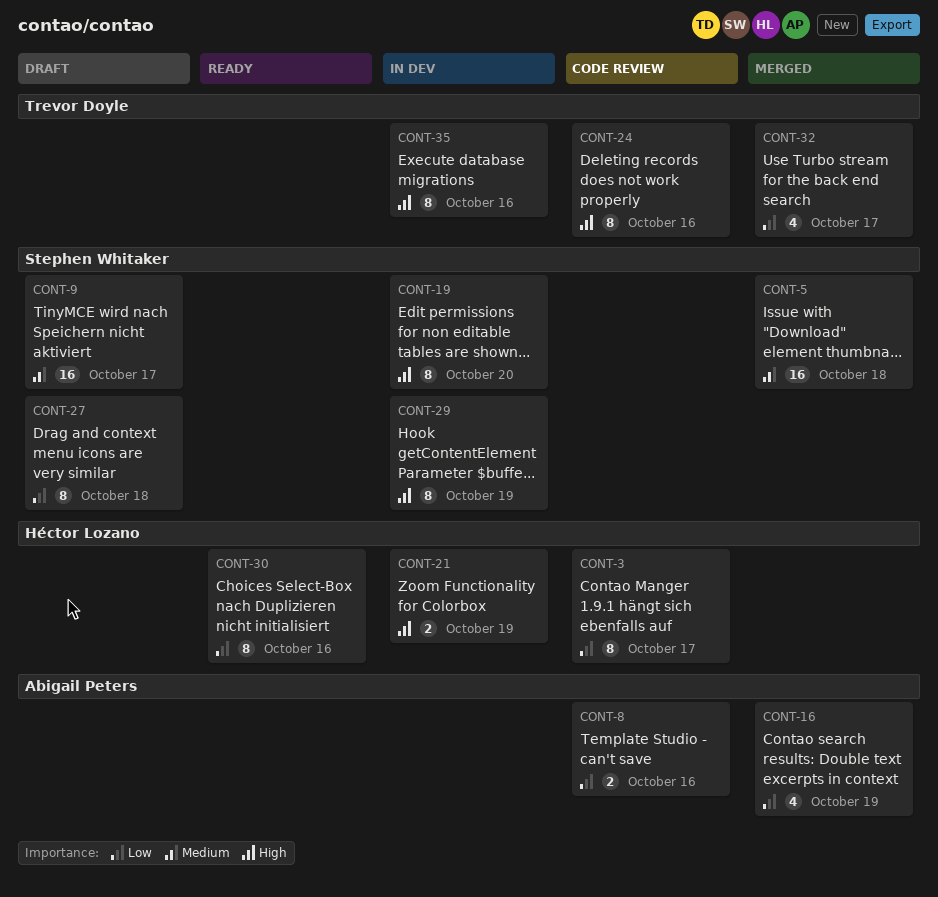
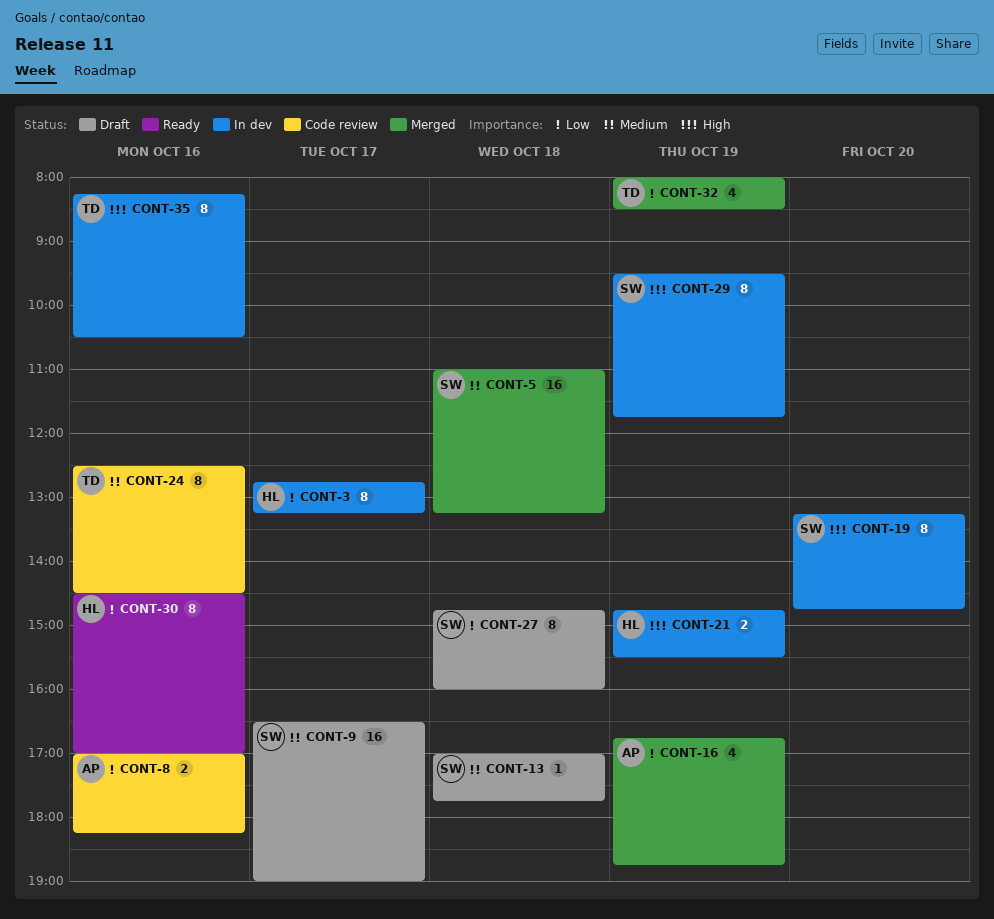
CONT-3, status: Code review -> In dev
CONT-13: none -> present
CONT-24, priority: High -> Medium
CONT-32, day: Oct 17 -> Oct 19

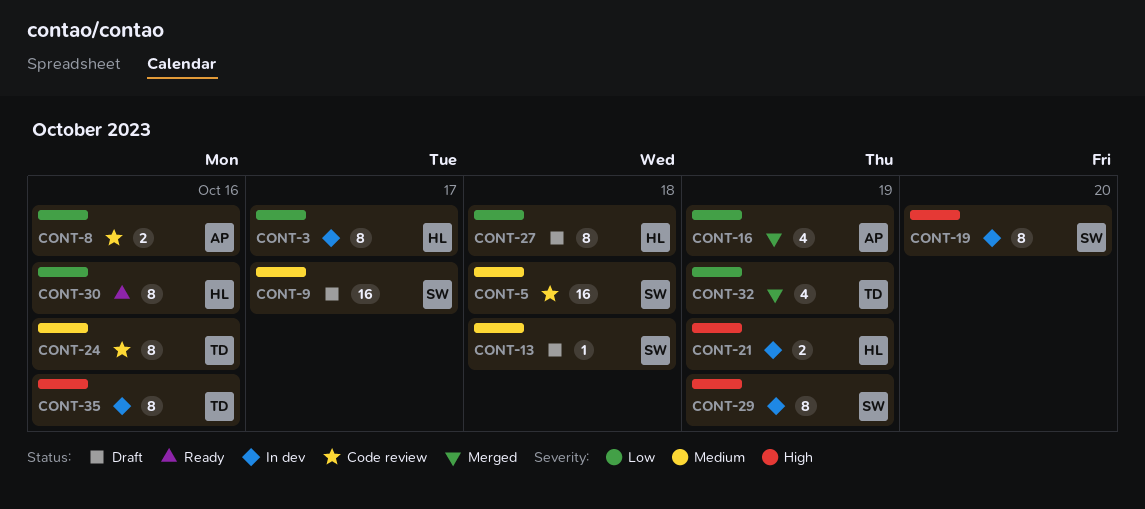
CONT-5, status: Merged -> Code review
CONT-27, owner: SW -> HL

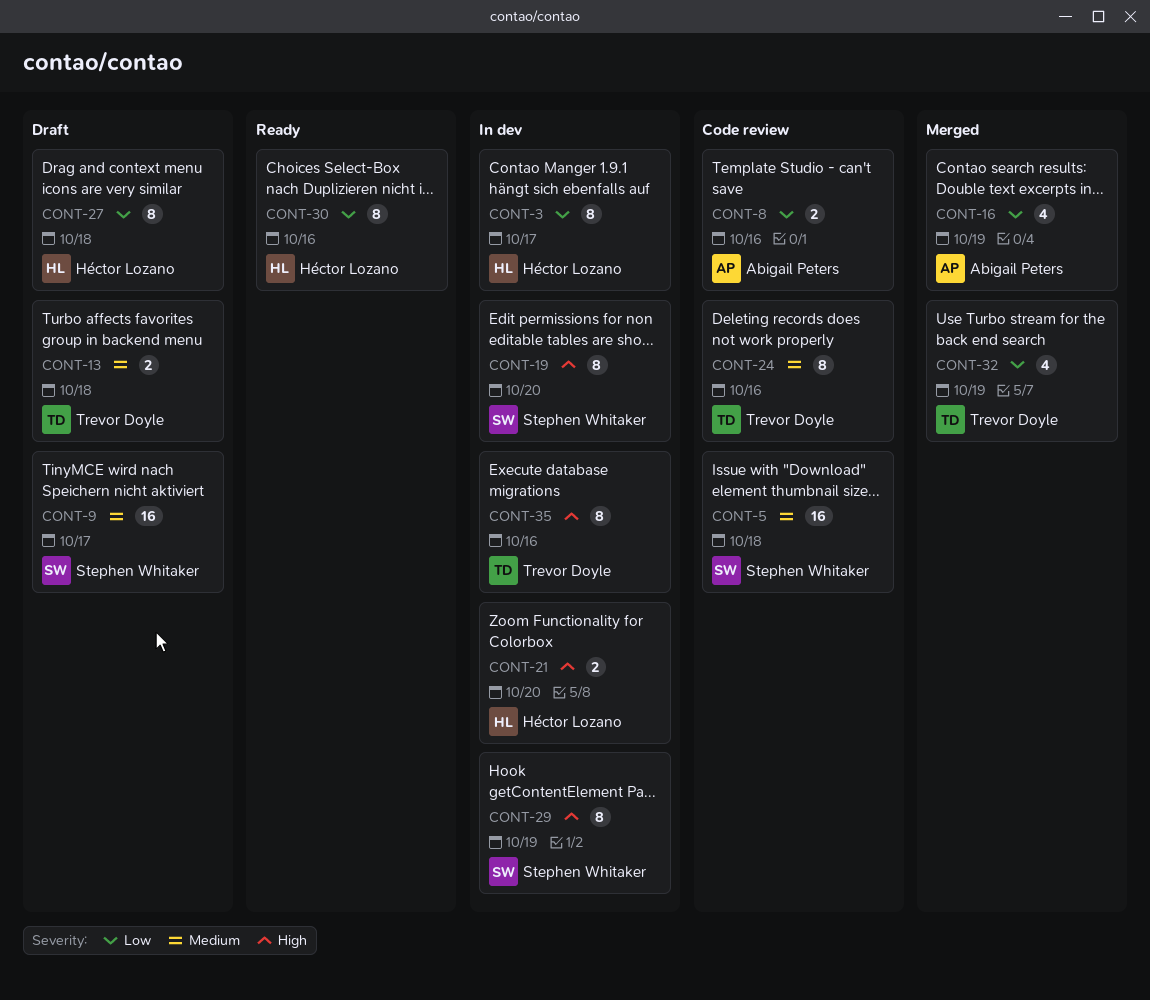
CONT-13, owner: Stephen Whitaker -> Trevor Doyle
CONT-13, estimate: 1 -> 2
CONT-21, day: Oct 19 -> Oct 20

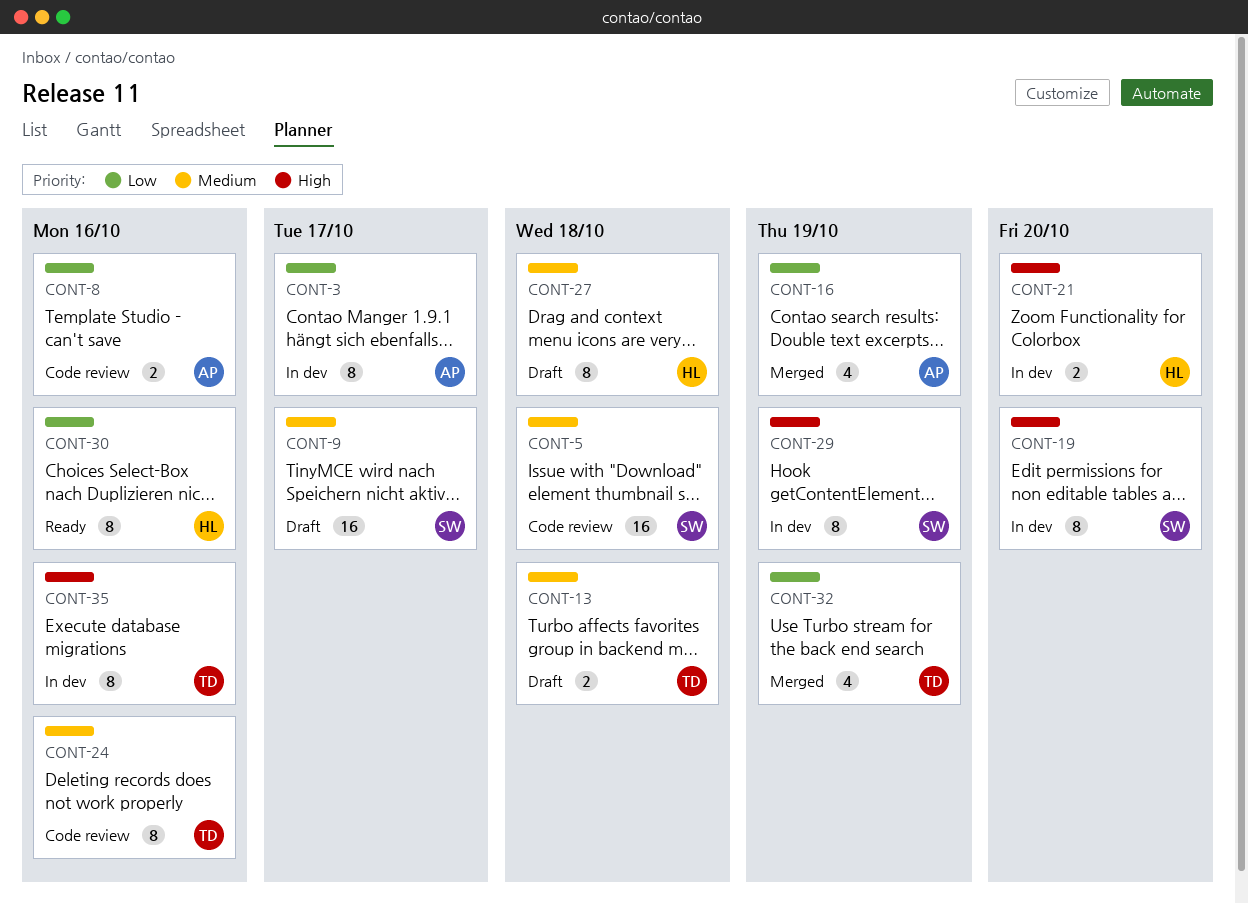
CONT-3, owner: Héctor Lozano -> Abigail Peters
CONT-27, priority: Low -> Medium

